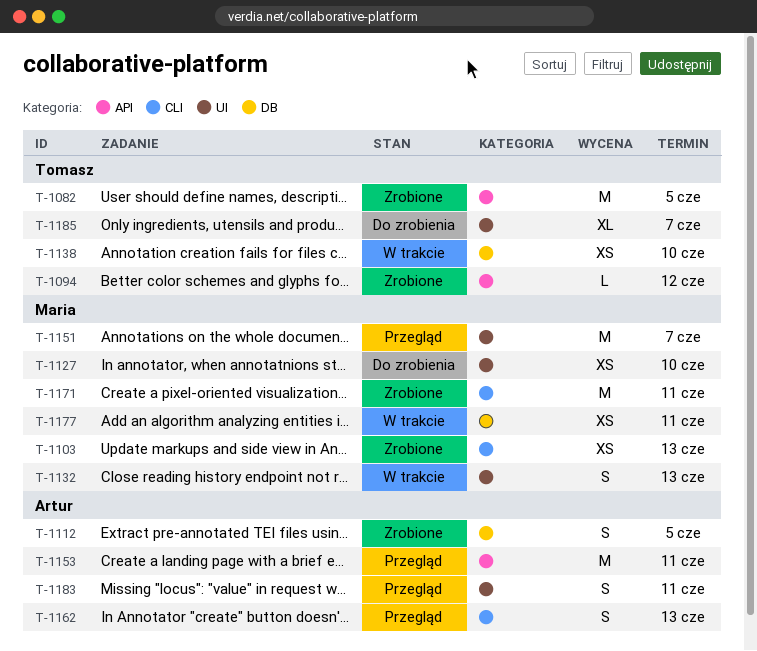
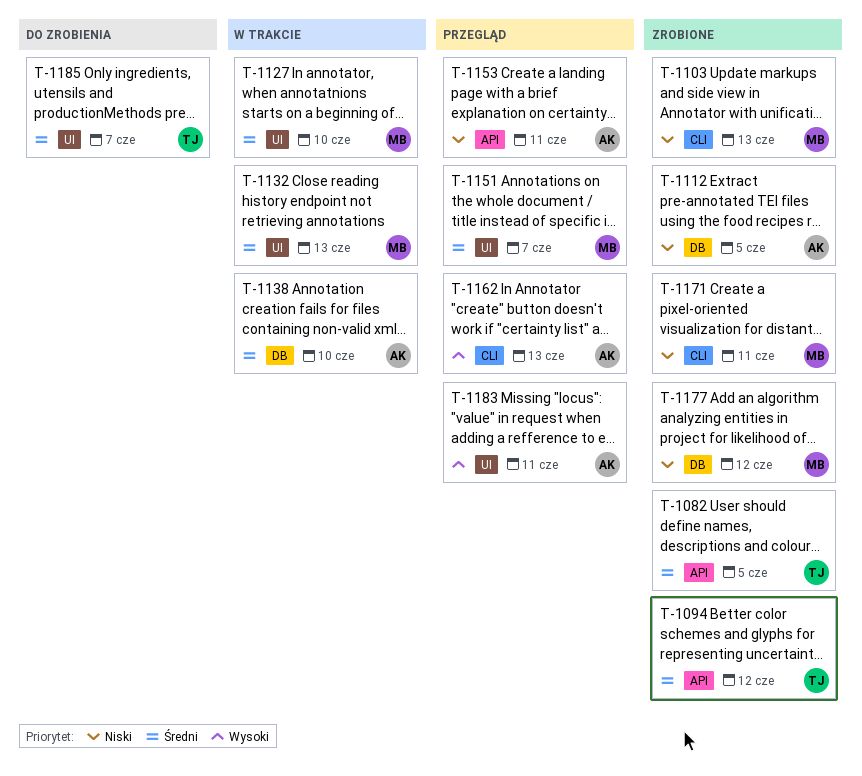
T-1127, status: Do zrobienia -> W trakcie
T-1138, owner: Tomasz -> Artur
T-1177, status: W trakcie -> Zrobione
T-1177, due: Jun 11 -> Jun 12

